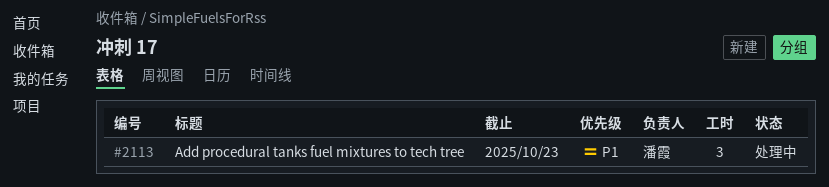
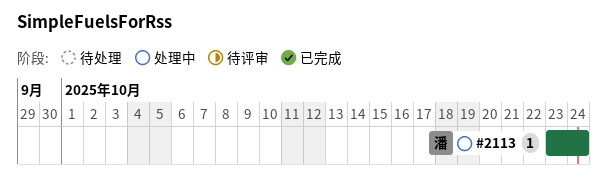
#2113, estimate: 3 -> 1
#2113, due: Oct 23 -> Oct 24

